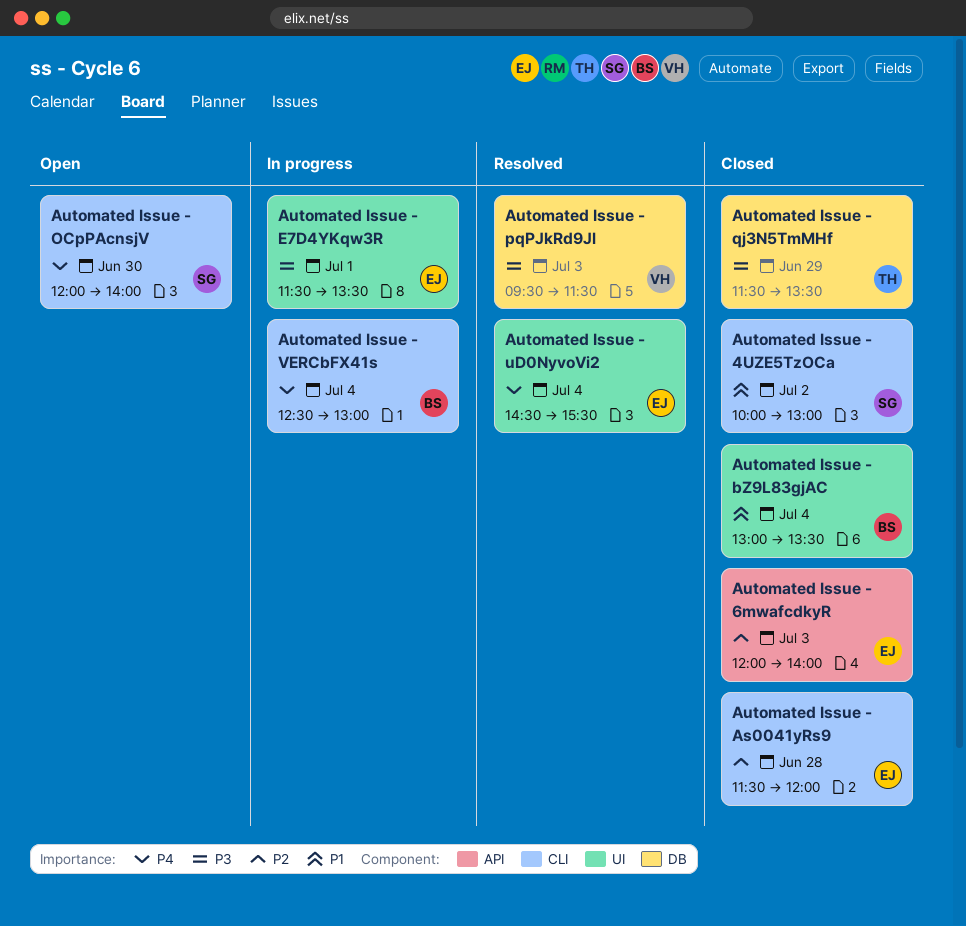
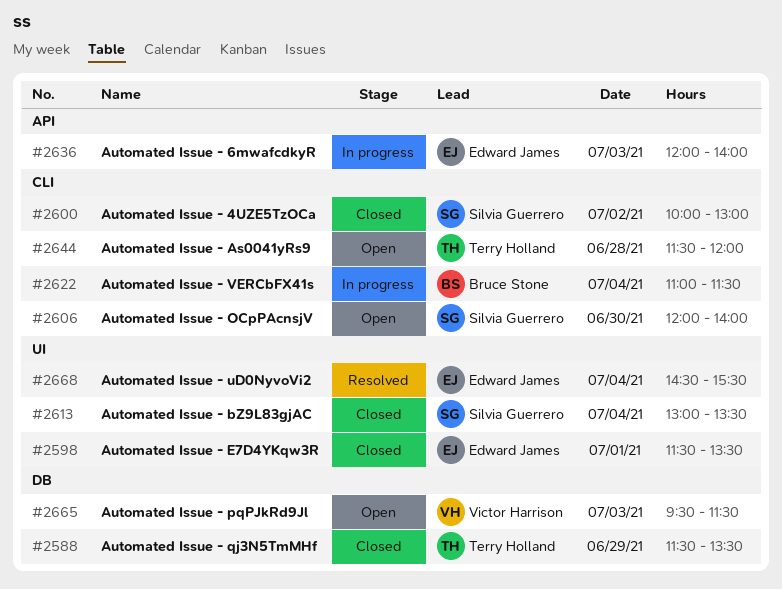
Automated Issue - 6mwafcdkyR, status: Closed -> In progress
Automated Issue - As0041yRs9, status: Closed -> Open
Automated Issue - As0041yRs9, owner: Edward James -> Terry Holland
Automated Issue - bZ9L83gjAC, owner: Bruce Stone -> Silvia Guerrero
Automated Issue - E7D4YKqw3R, status: In progress -> Closed
Automated Issue - pqPJkRd9Jl, status: Resolved -> Open
Automated Issue - VERCbFX41s, begins: 12:30 -> 11:00
Automated Issue - VERCbFX41s, ends: 13:00 -> 11:30

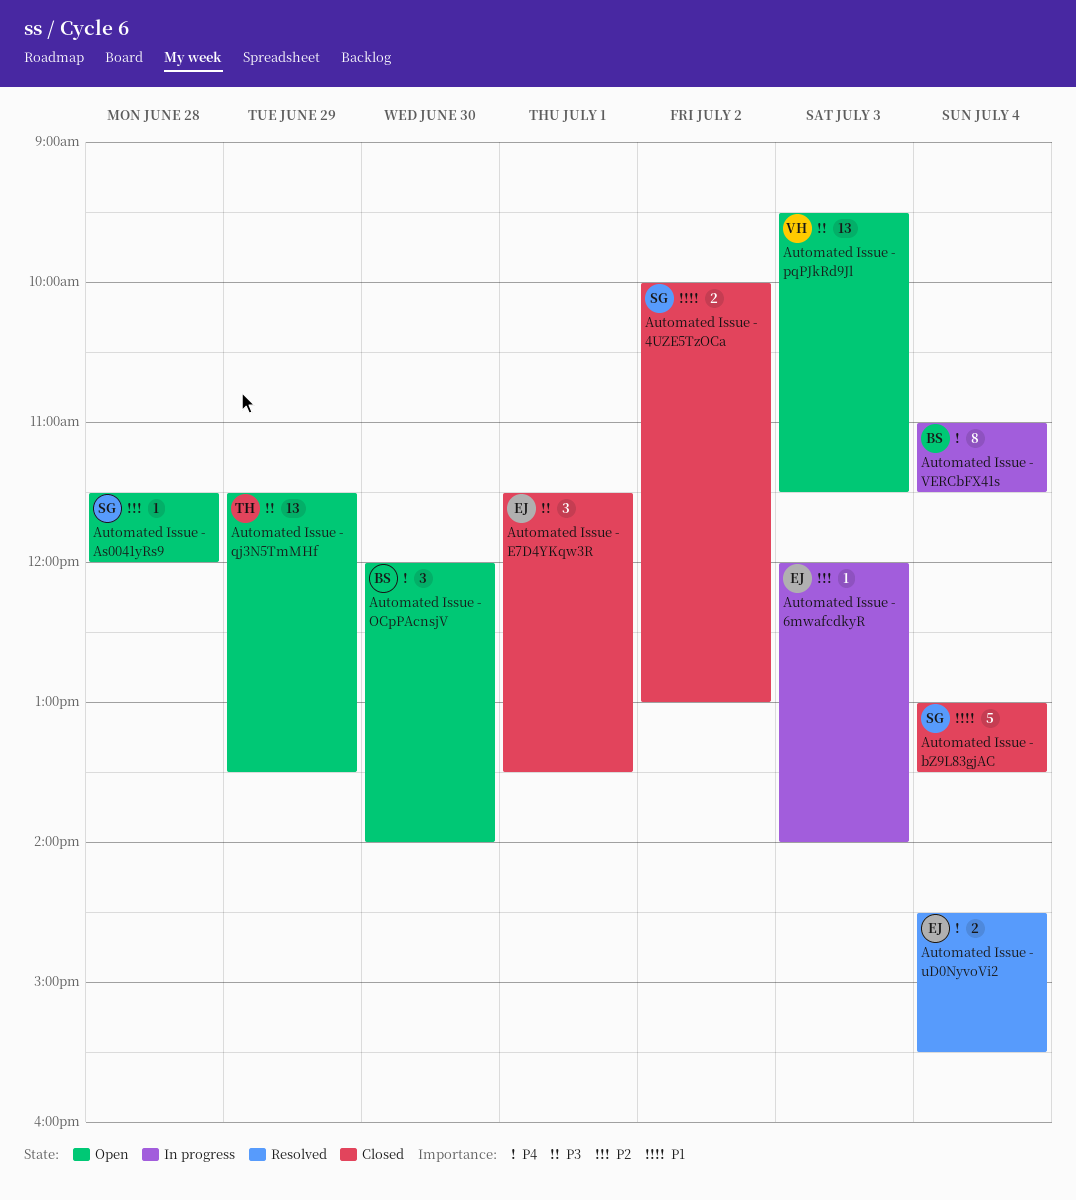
Automated Issue - As0041yRs9, owner: Terry Holland -> Silvia Guerrero
Automated Issue - OCpPAcnsjV, owner: Silvia Guerrero -> Bruce Stone
Automated Issue - qj3N5TmMHf, status: Closed -> Open

